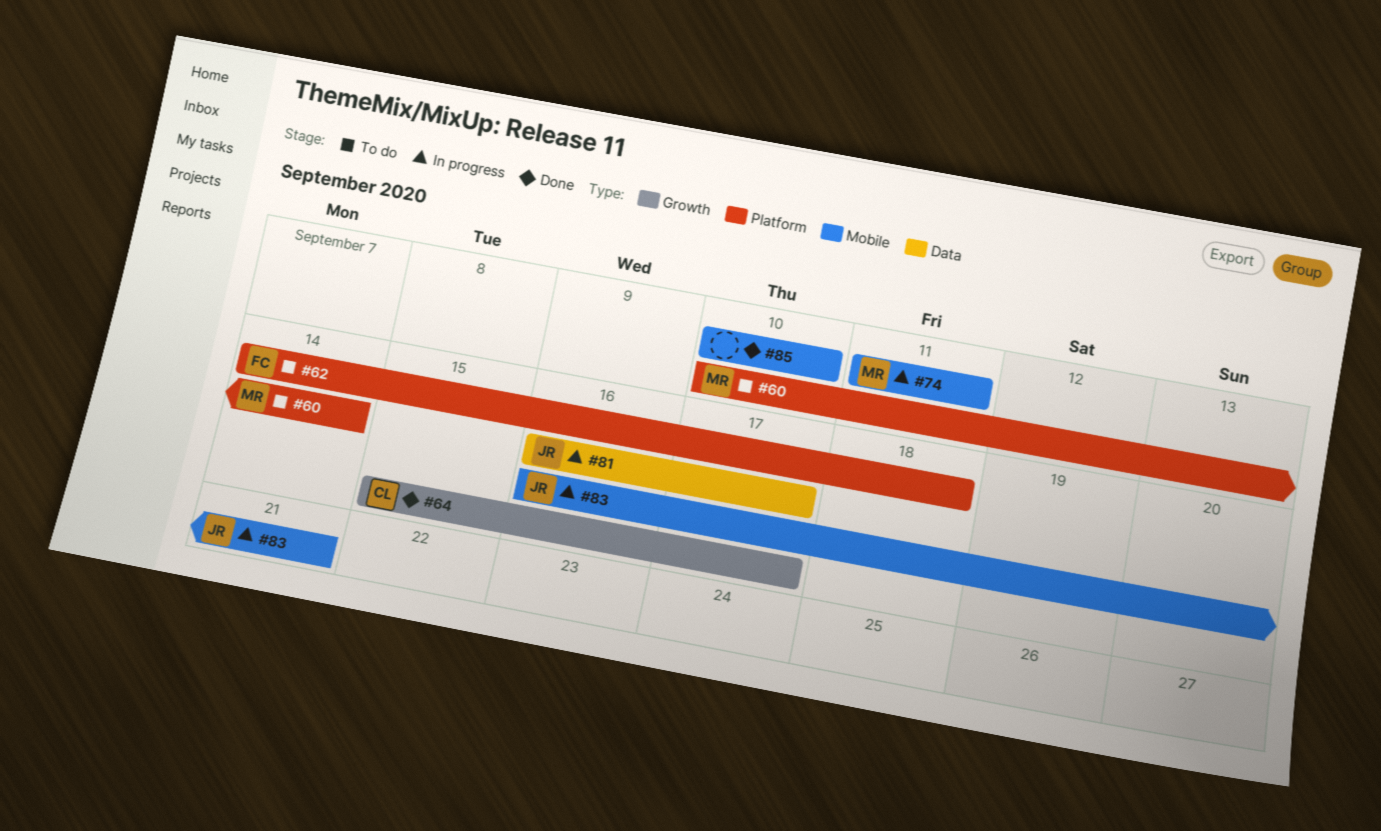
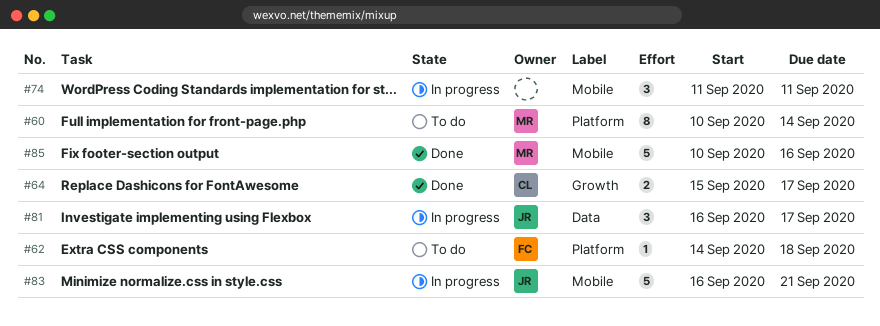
#74, owner: MR -> none
#85, owner: none -> MR
#85, due: Sep 10 -> Sep 16

